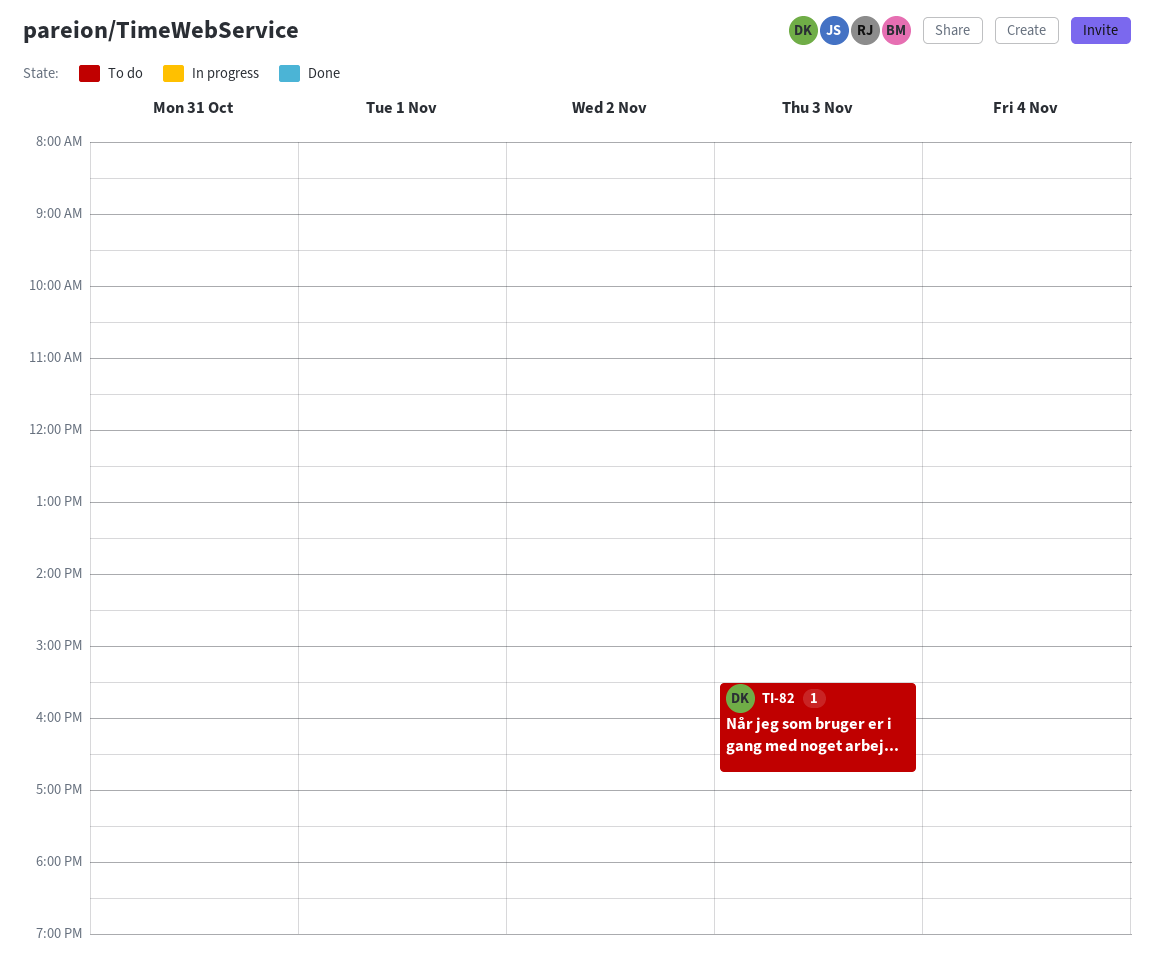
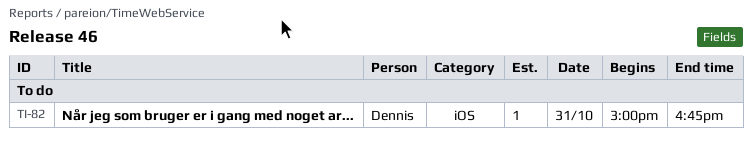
TI-82, day: Nov 3 -> Oct 31
TI-82, begins: 15:30 -> 15:00

